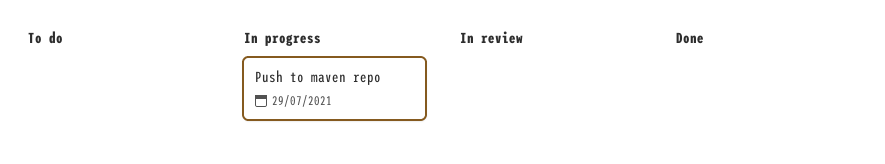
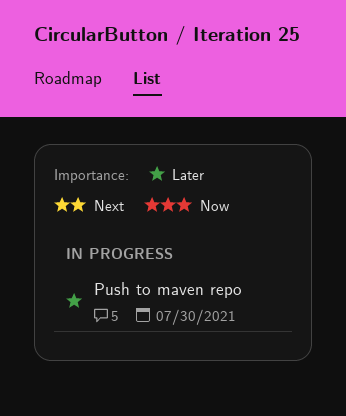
Push to maven repo, due: Jul 29 -> Jul 30

